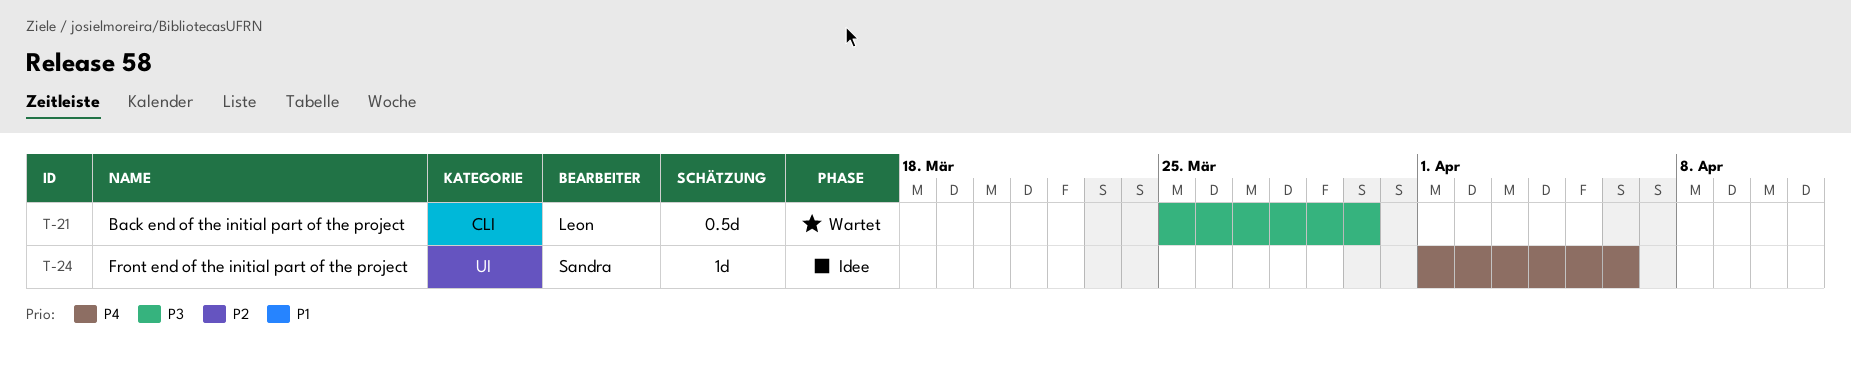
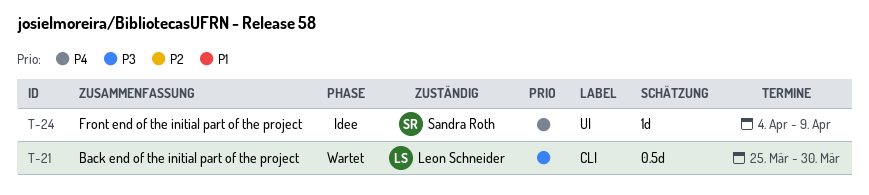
T-24, start: Apr 1 -> Apr 4
T-24, due: Apr 6 -> Apr 9

